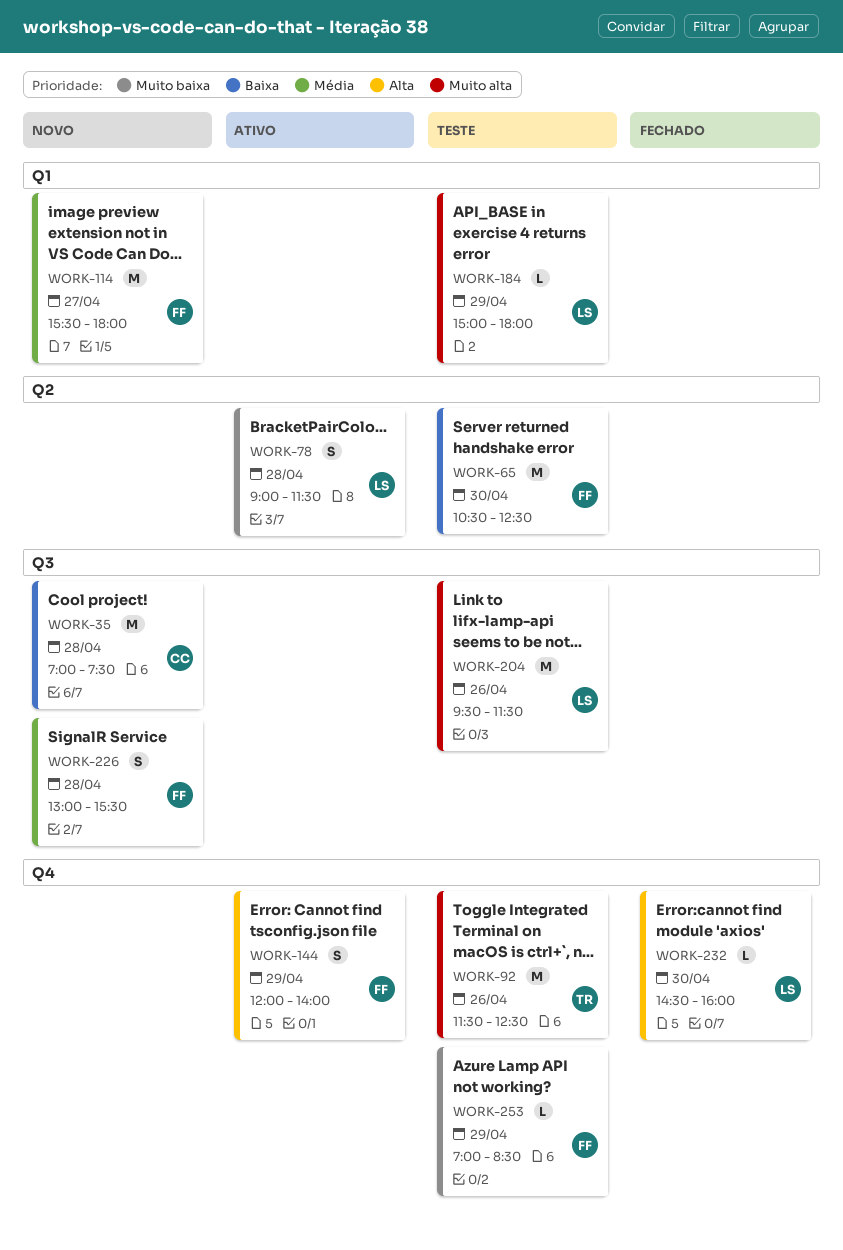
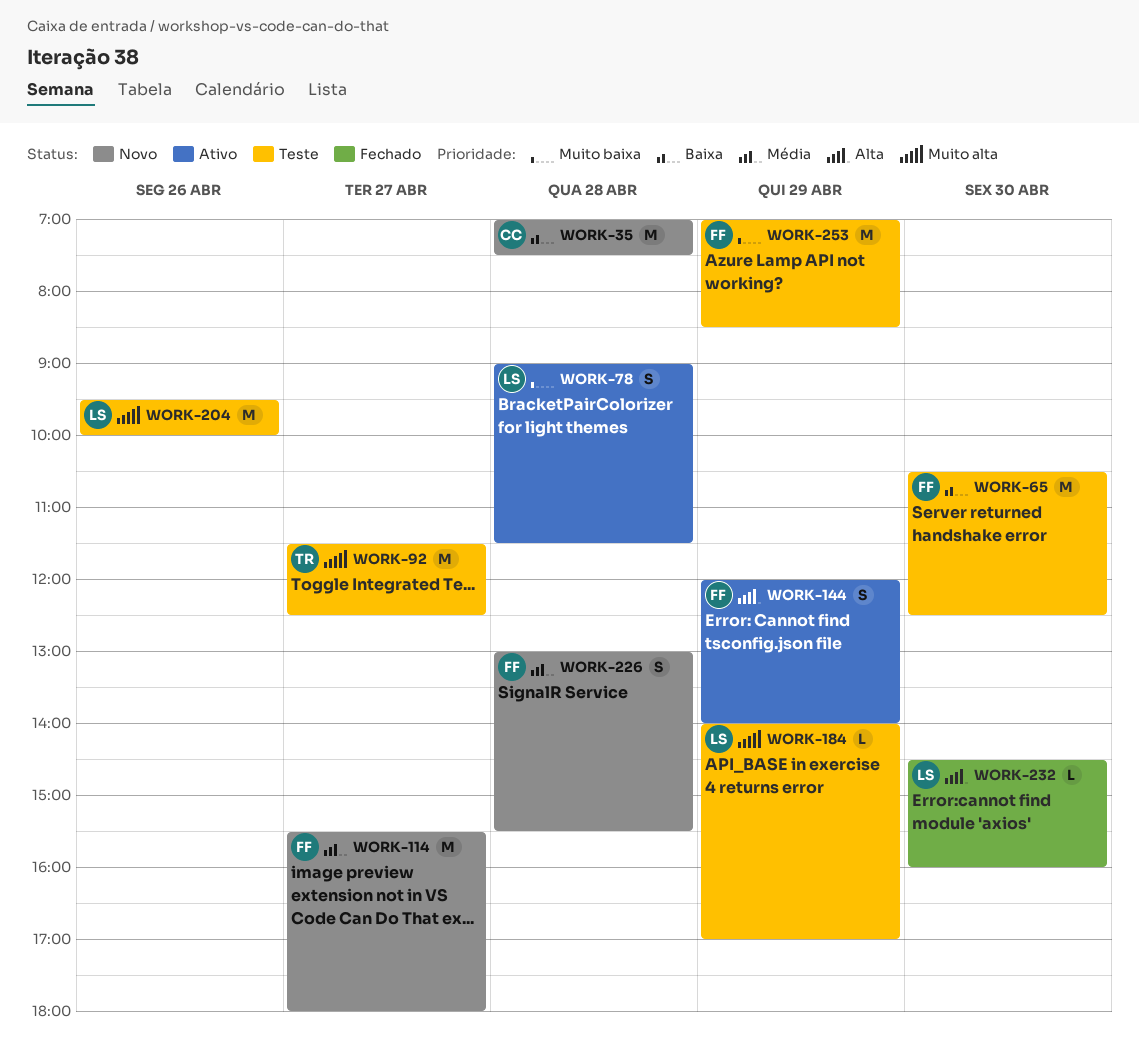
WORK-92, day: Apr 26 -> Apr 27
WORK-184, begins: 15:00 -> 14:00
WORK-184, ends: 18:00 -> 17:00
WORK-204, ends: 11:30 -> 10:00
WORK-253, estimate: L -> M

